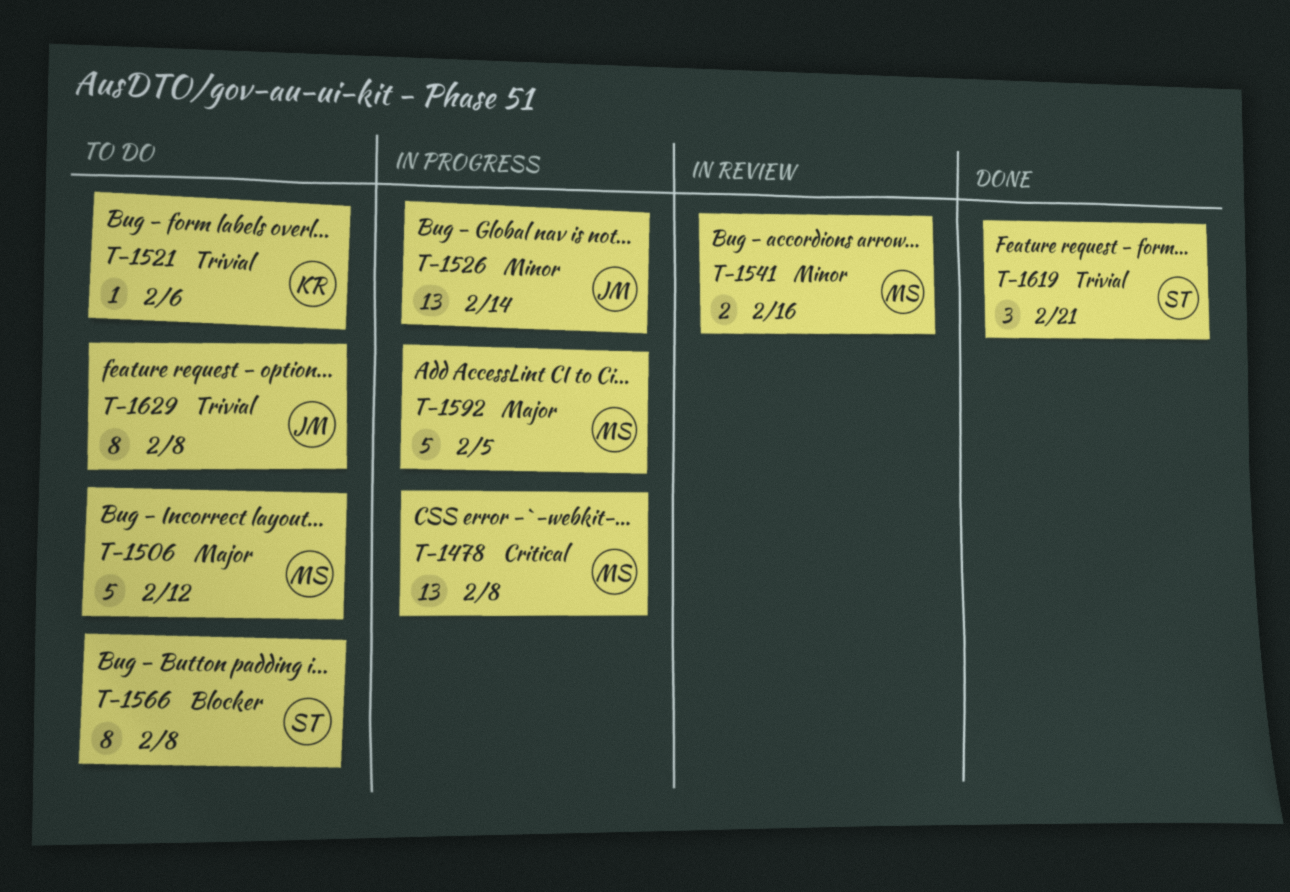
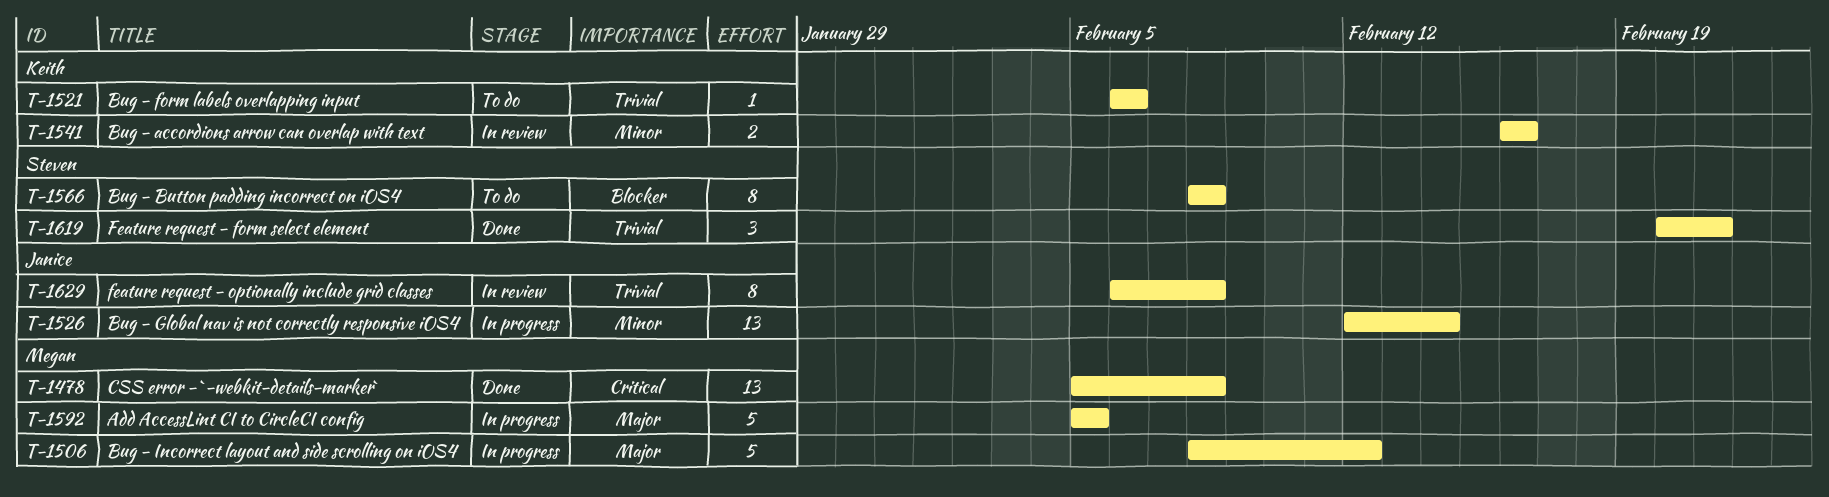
T-1478, status: In progress -> Done
T-1506, status: To do -> In progress
T-1541, owner: Megan -> Keith
T-1629, status: To do -> In review

